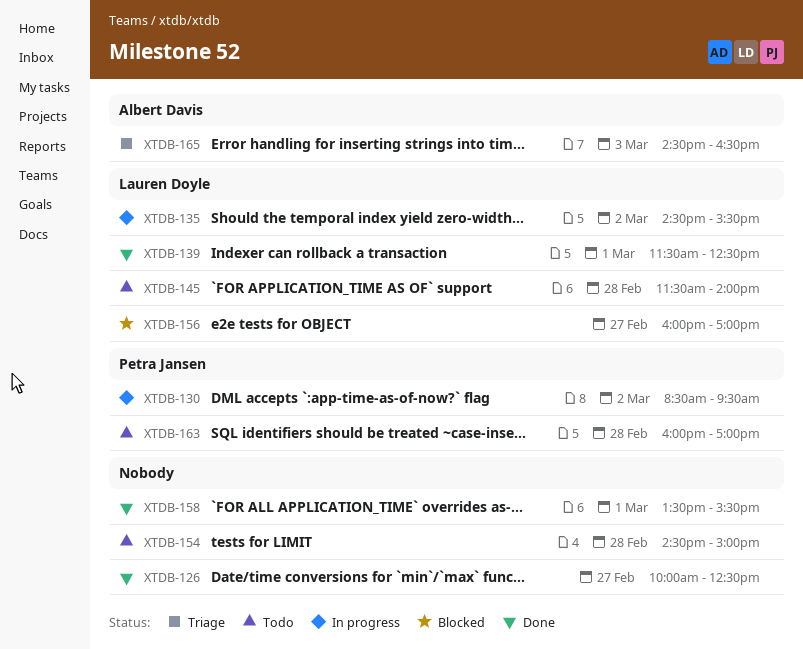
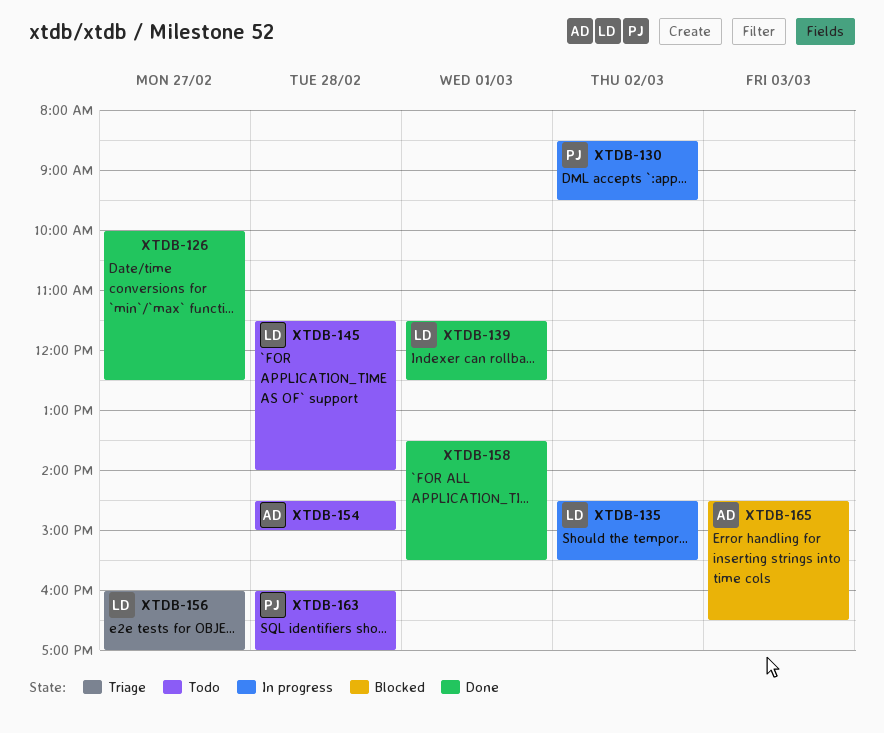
XTDB-154, owner: none -> Albert Davis
XTDB-156, status: Blocked -> Triage
XTDB-165, status: Triage -> Blocked

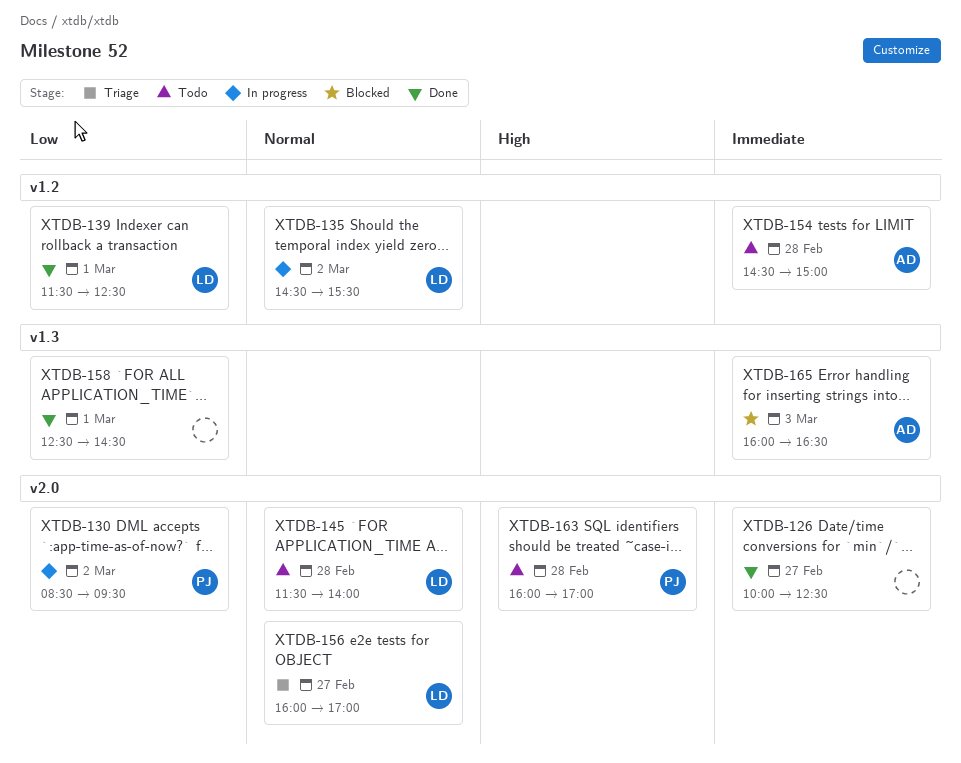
XTDB-158, begins: 13:30 -> 12:30
XTDB-158, ends: 15:30 -> 14:30
XTDB-165, begins: 14:30 -> 16:00

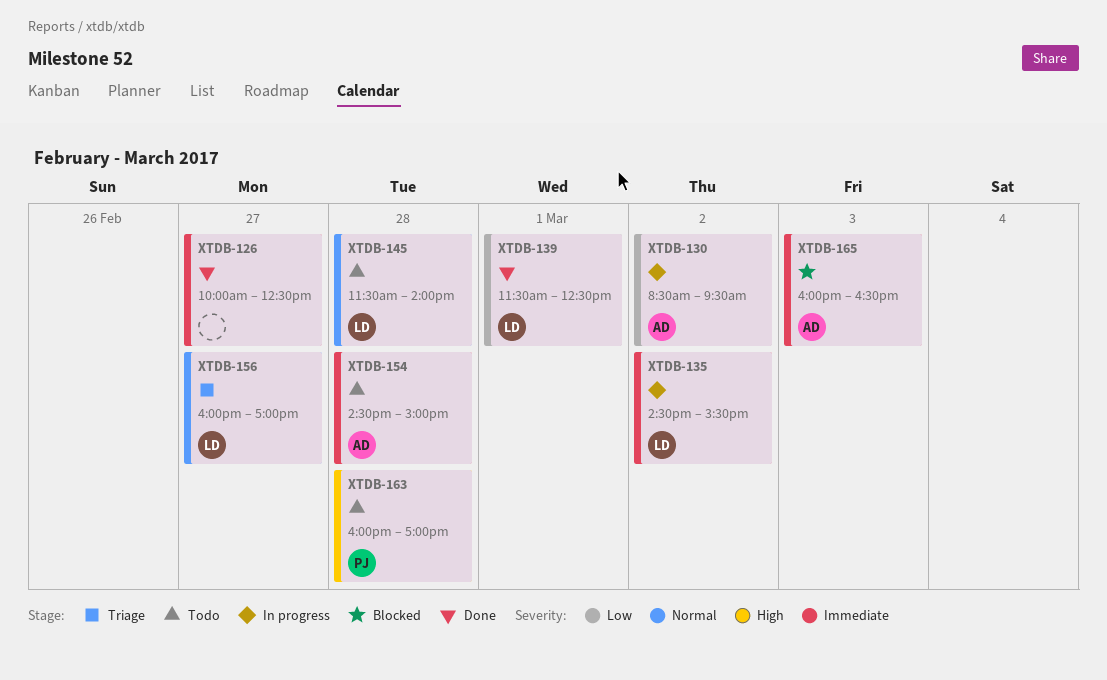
XTDB-130, owner: PJ -> AD
XTDB-135, priority: Normal -> Immediate
XTDB-158: present -> none

